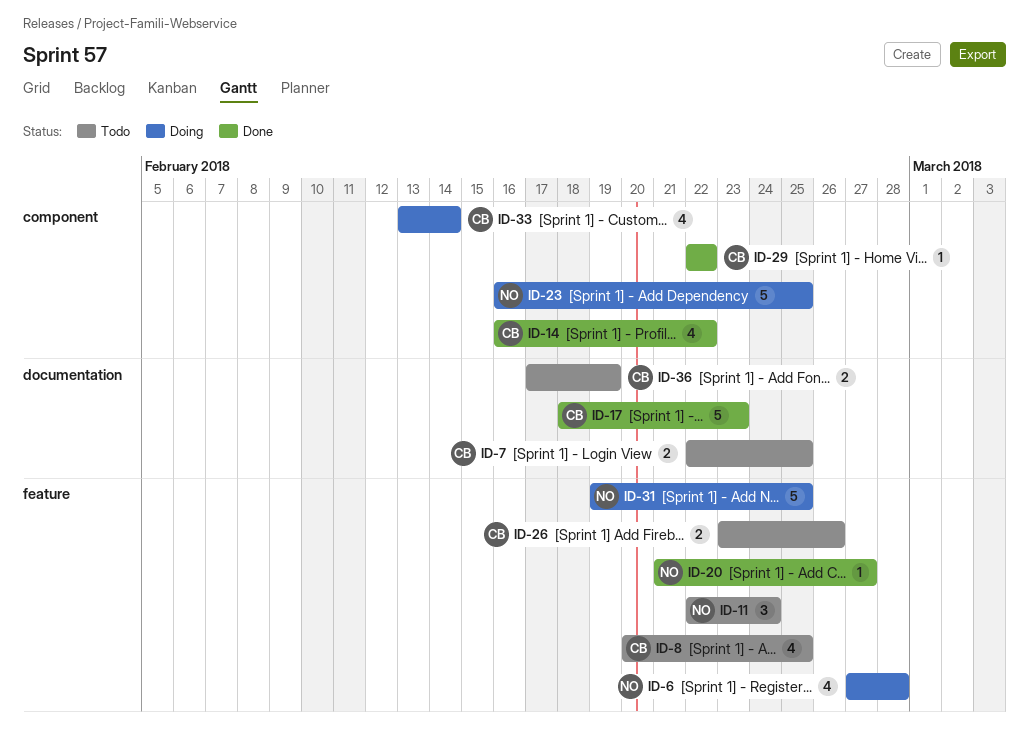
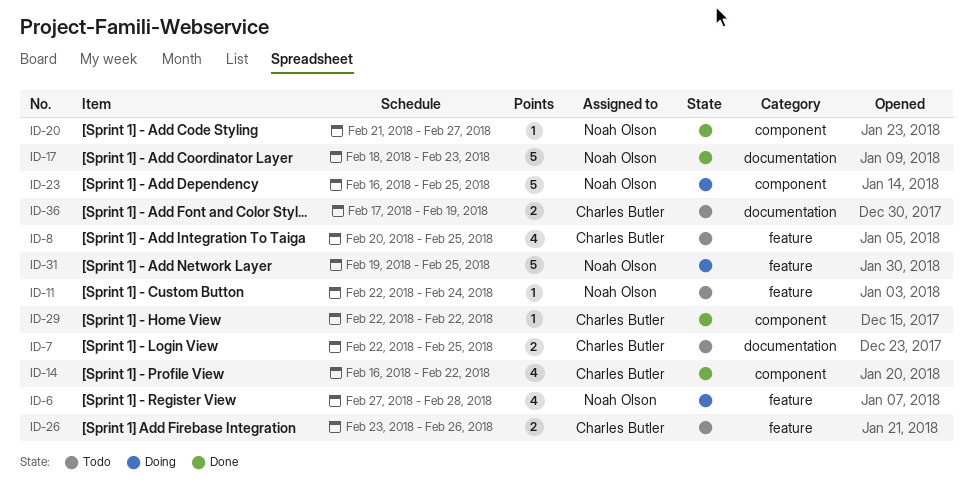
ID-11, estimate: 3 -> 1
ID-17, owner: Charles Butler -> Noah Olson
ID-20, label: feature -> component
ID-33: present -> none

